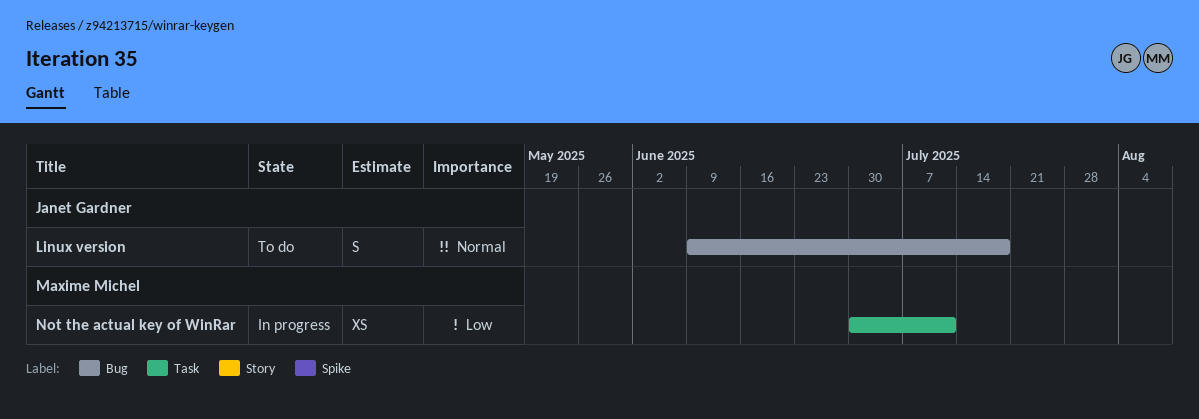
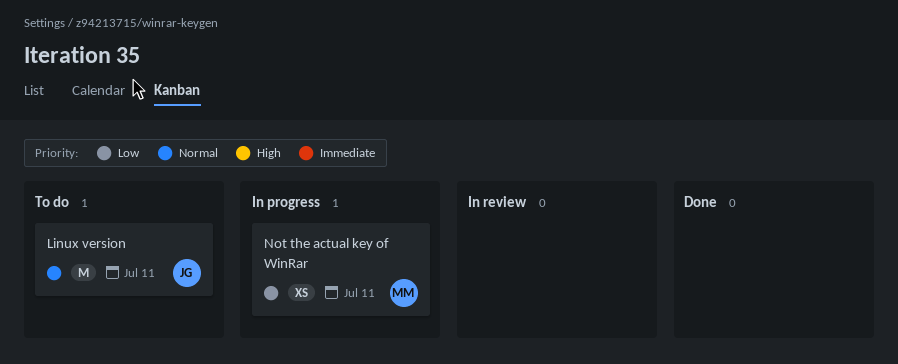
Linux version, estimate: S -> M
Linux version, due: Jul 18 -> Jul 11

